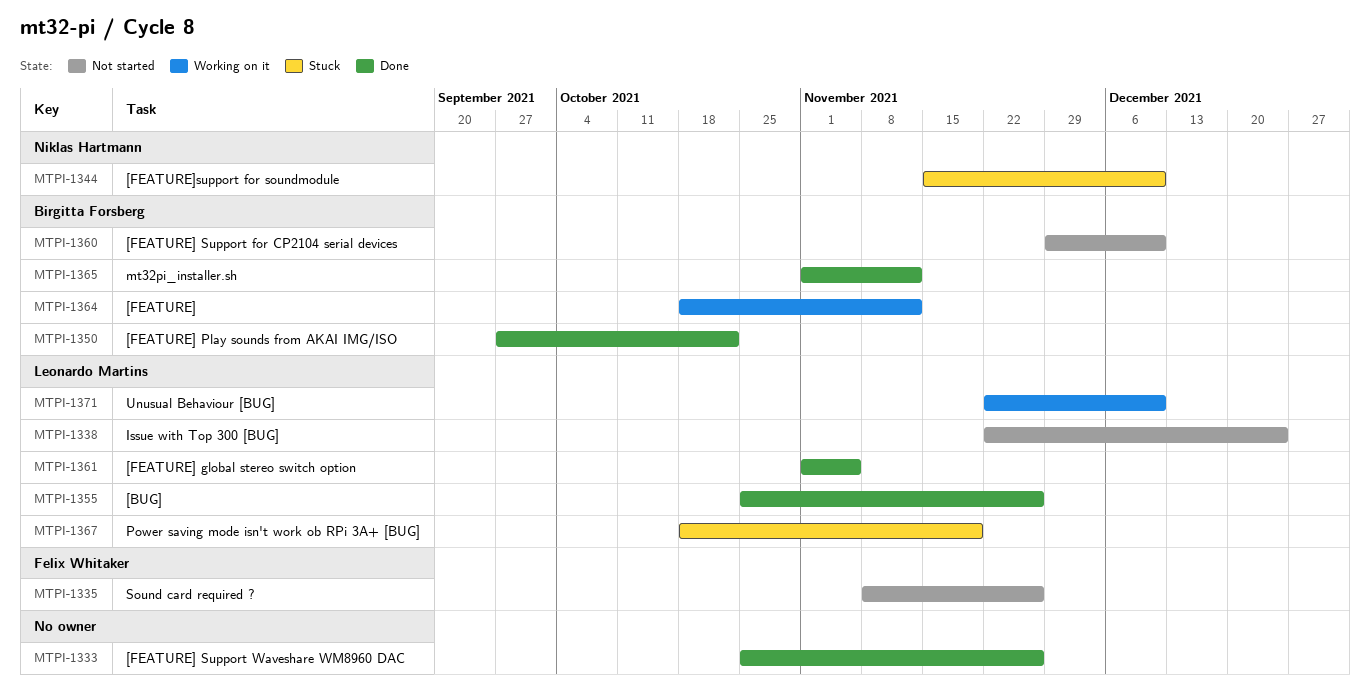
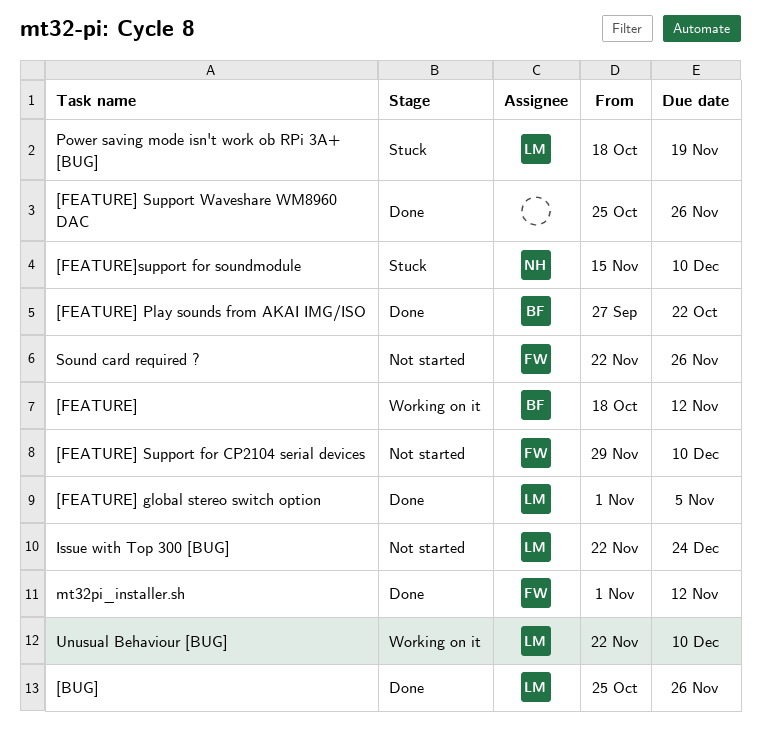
[FEATURE] Support for CP2104 serial devices, owner: Birgitta Forsberg -> Felix Whitaker
mt32pi_installer.sh, owner: Birgitta Forsberg -> Felix Whitaker
Sound card required ?, start: Nov 8 -> Nov 22

